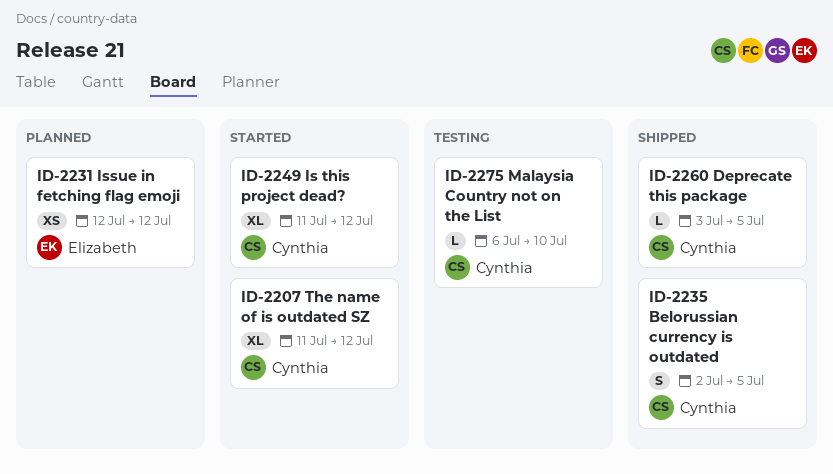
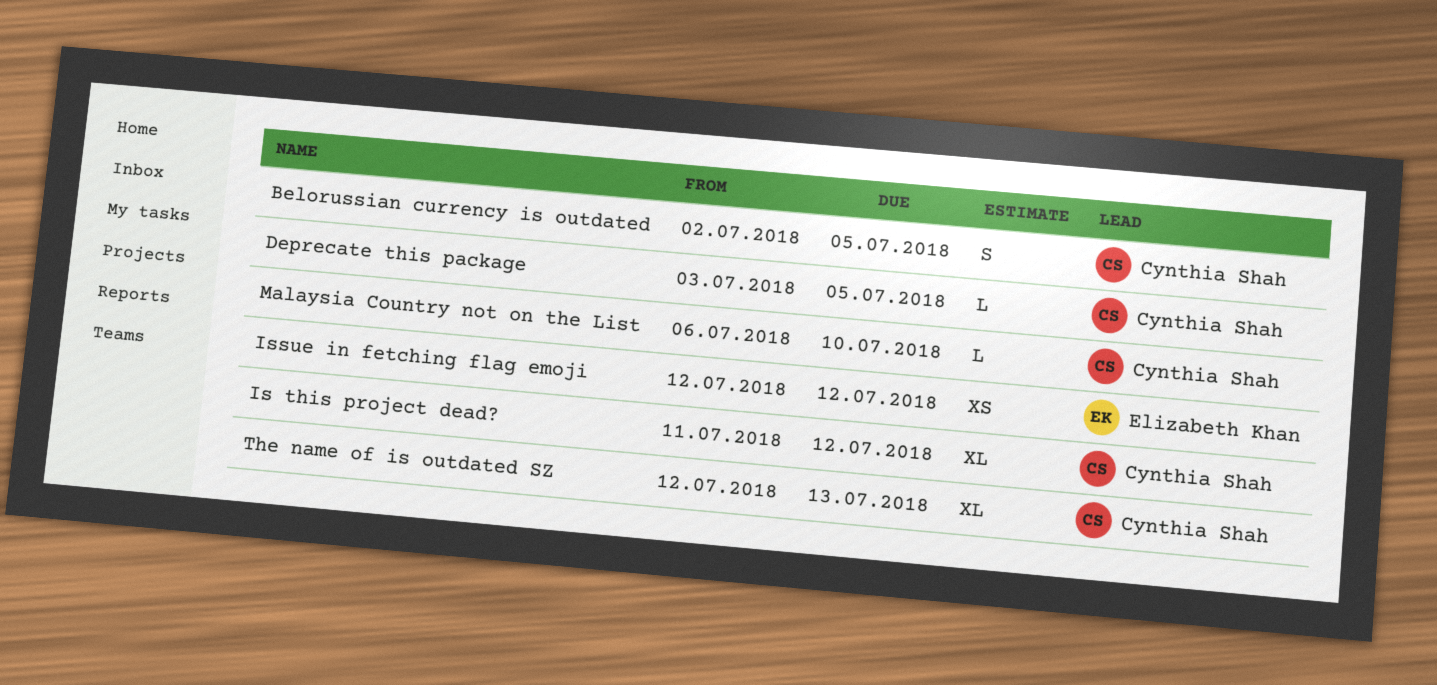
The name of is outdated SZ, start: Jul 11 -> Jul 12
The name of is outdated SZ, due: Jul 12 -> Jul 13

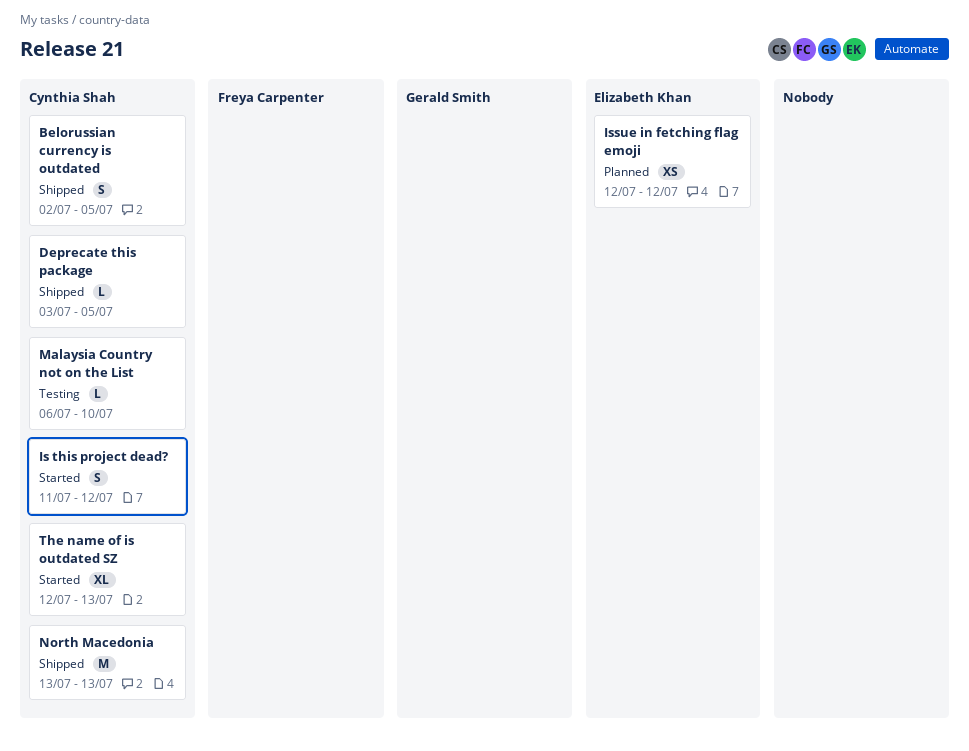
Is this project dead?, estimate: XL -> S
North Macedonia: none -> present

